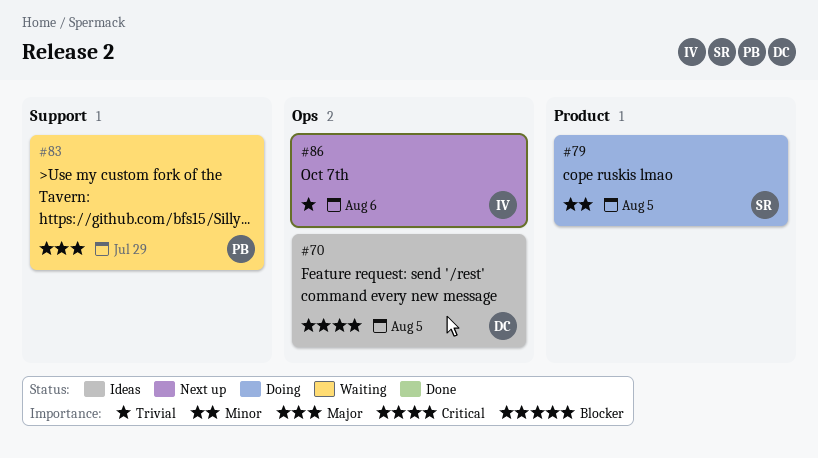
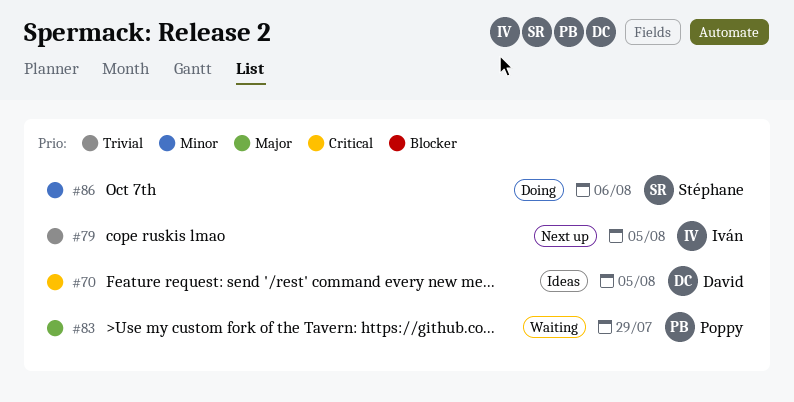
#79, status: Doing -> Next up
#79, owner: Stéphane -> Iván
#79, priority: Minor -> Trivial
#86, status: Next up -> Doing
#86, owner: Iván -> Stéphane
#86, priority: Trivial -> Minor

